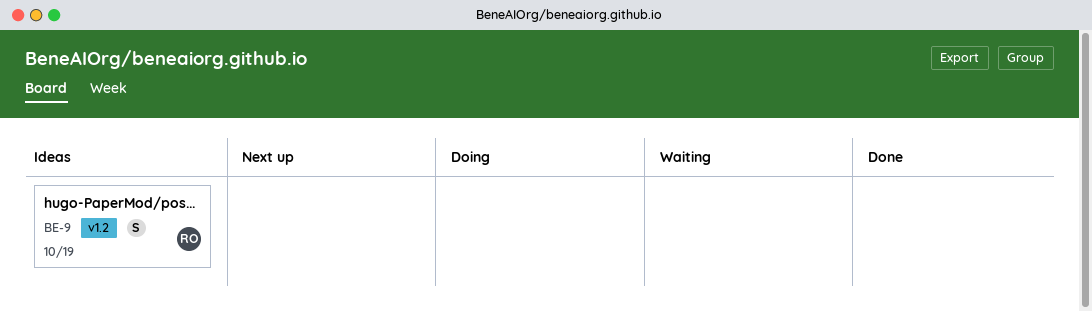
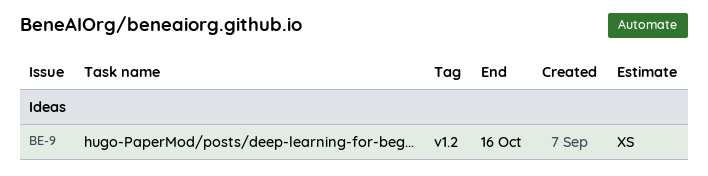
BE-9, estimate: S -> XS
BE-9, due: Oct 19 -> Oct 16

